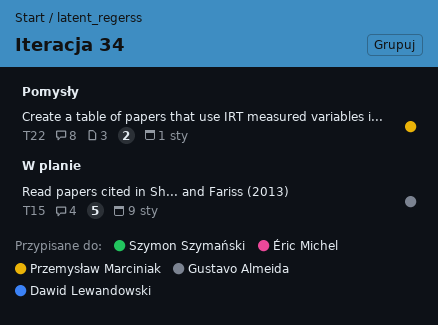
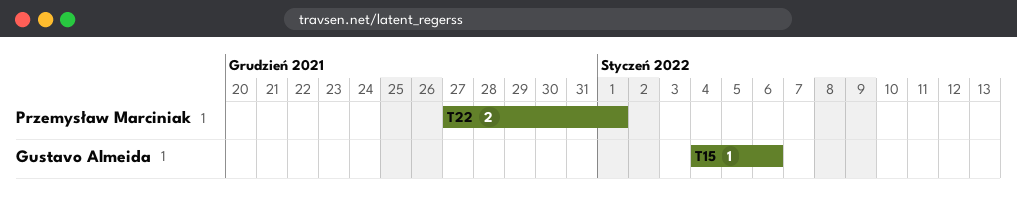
T15, estimate: 5 -> 1
T15, due: Jan 9 -> Jan 6

